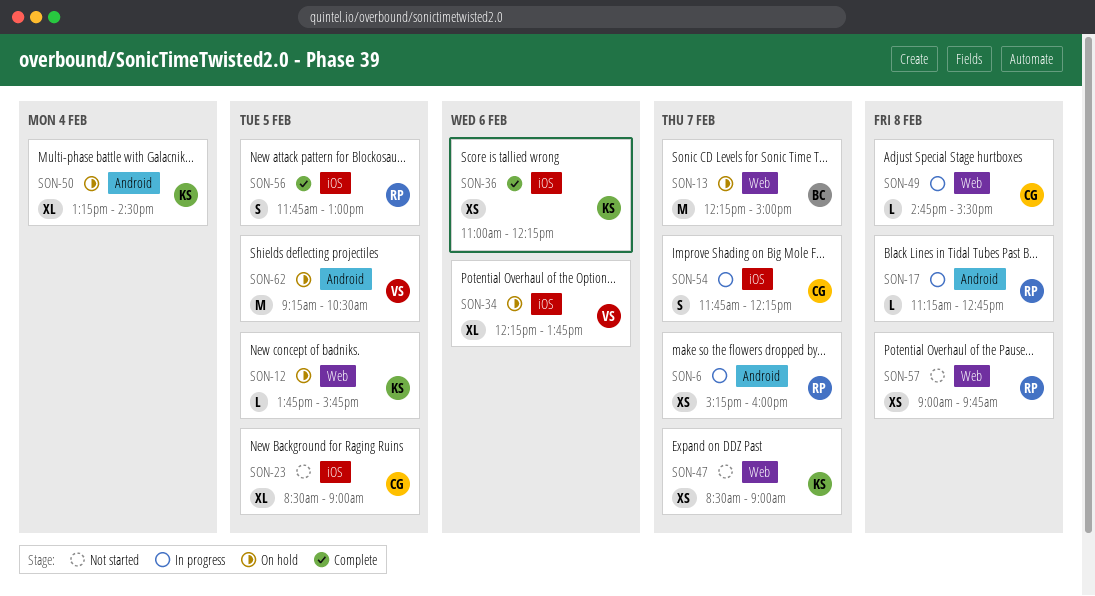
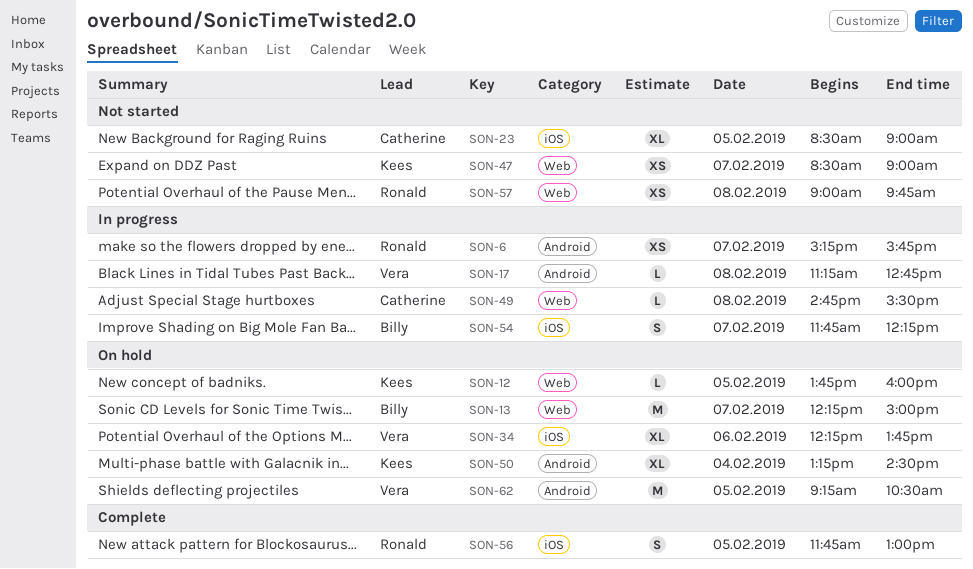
SON-6, ends: 16:00 -> 15:45
SON-12, ends: 15:45 -> 16:00
SON-17, owner: Ronald -> Vera
SON-36: present -> none
SON-54, owner: Catherine -> Billy

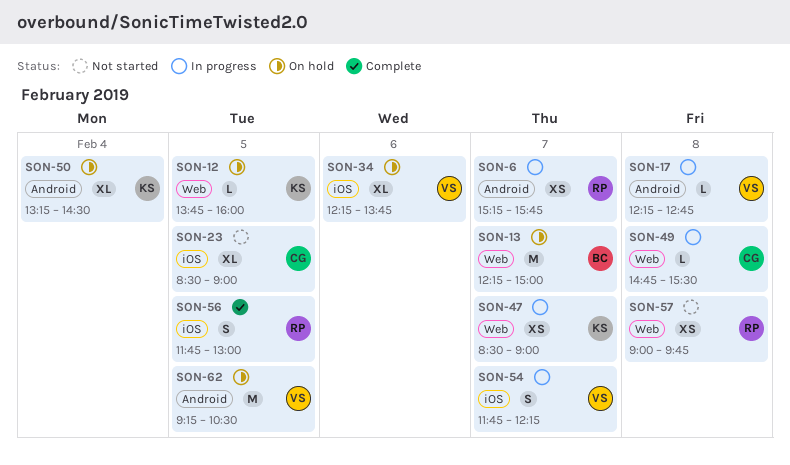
SON-17, begins: 11:15 -> 12:15
SON-47, status: Not started -> In progress
SON-54, owner: Billy -> Vera

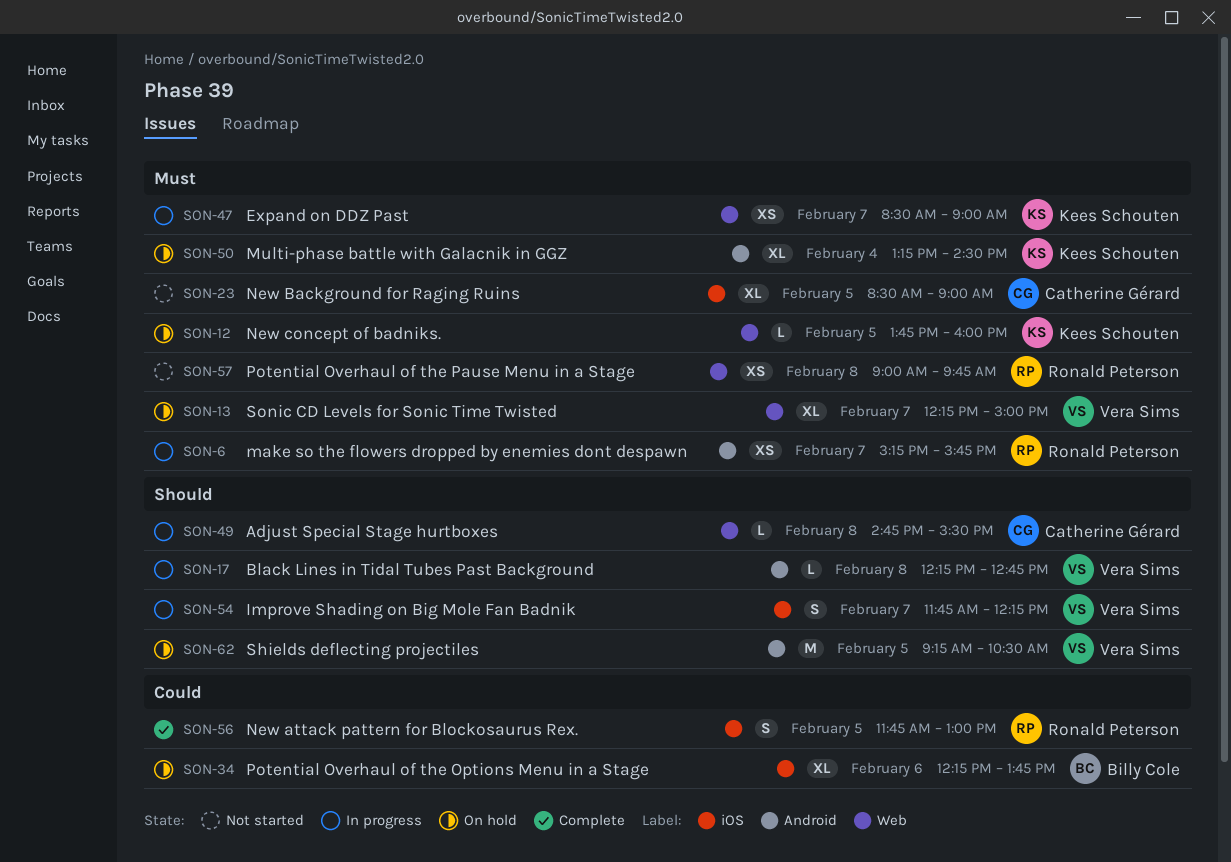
SON-13, owner: Billy Cole -> Vera Sims
SON-13, estimate: M -> XL
SON-34, owner: Vera Sims -> Billy Cole

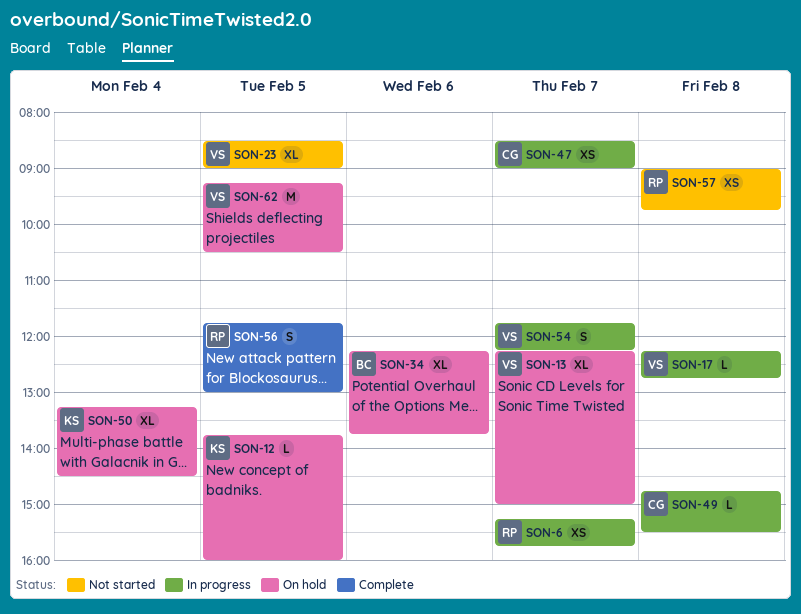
SON-23, owner: Catherine Gérard -> Vera Sims
SON-47, owner: Kees Schouten -> Catherine Gérard

